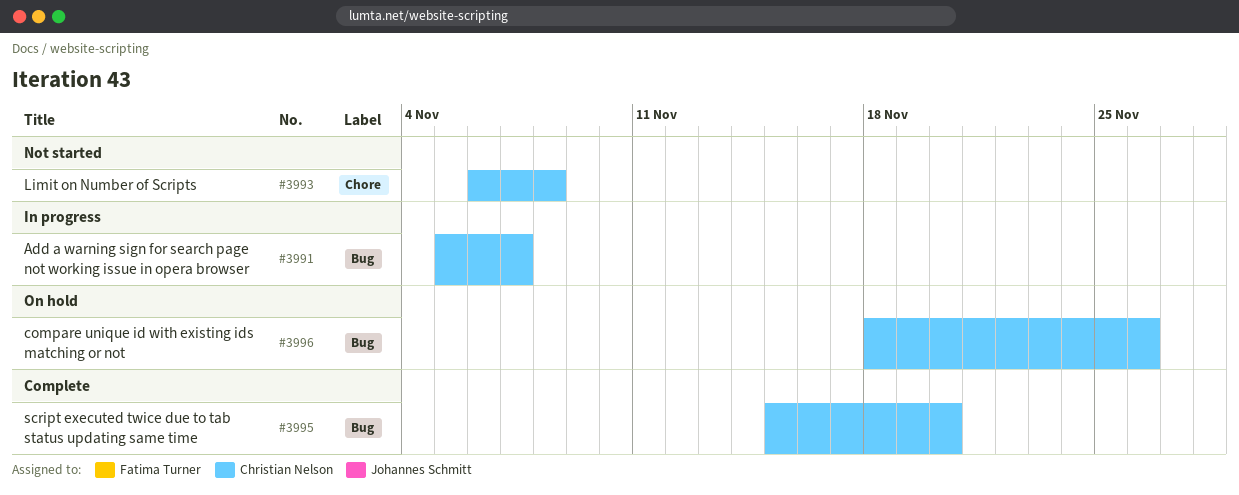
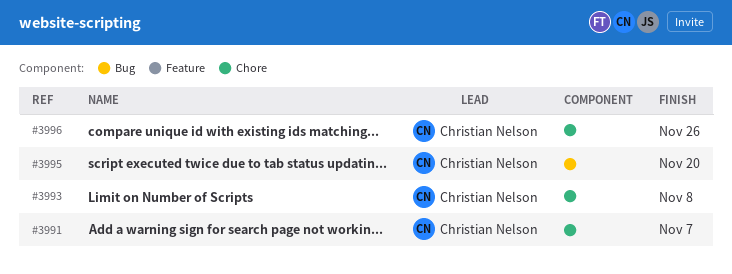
#3991, label: Bug -> Chore
#3996, label: Bug -> Chore

